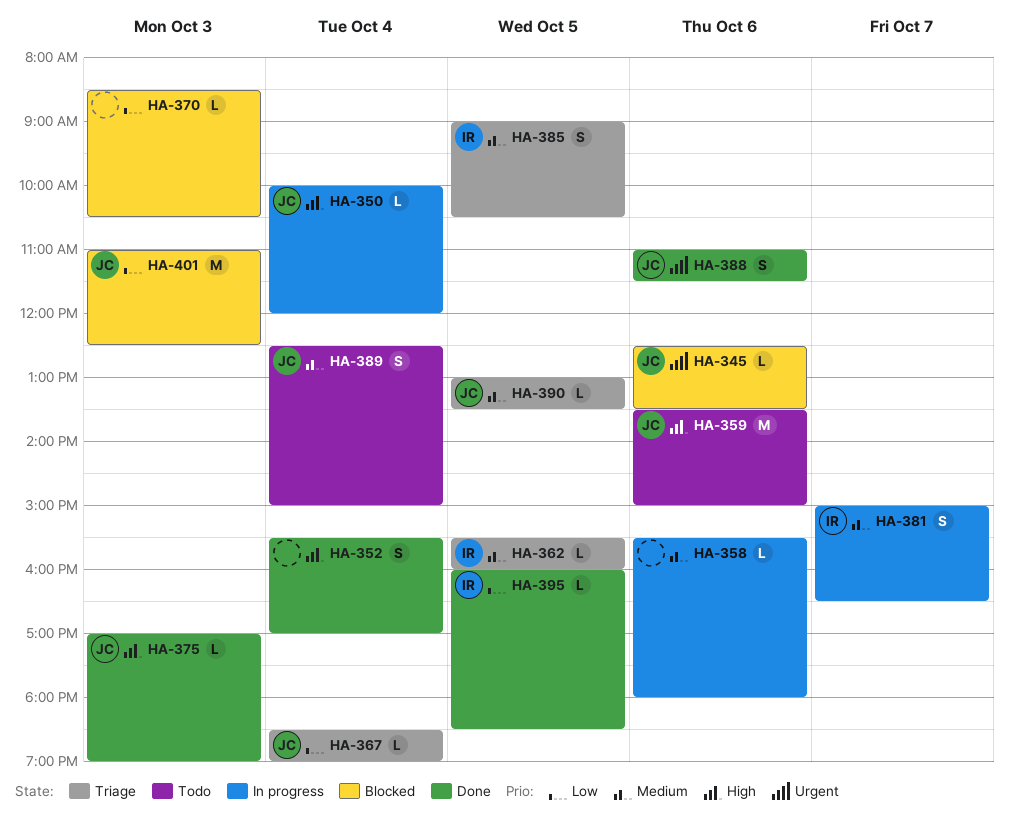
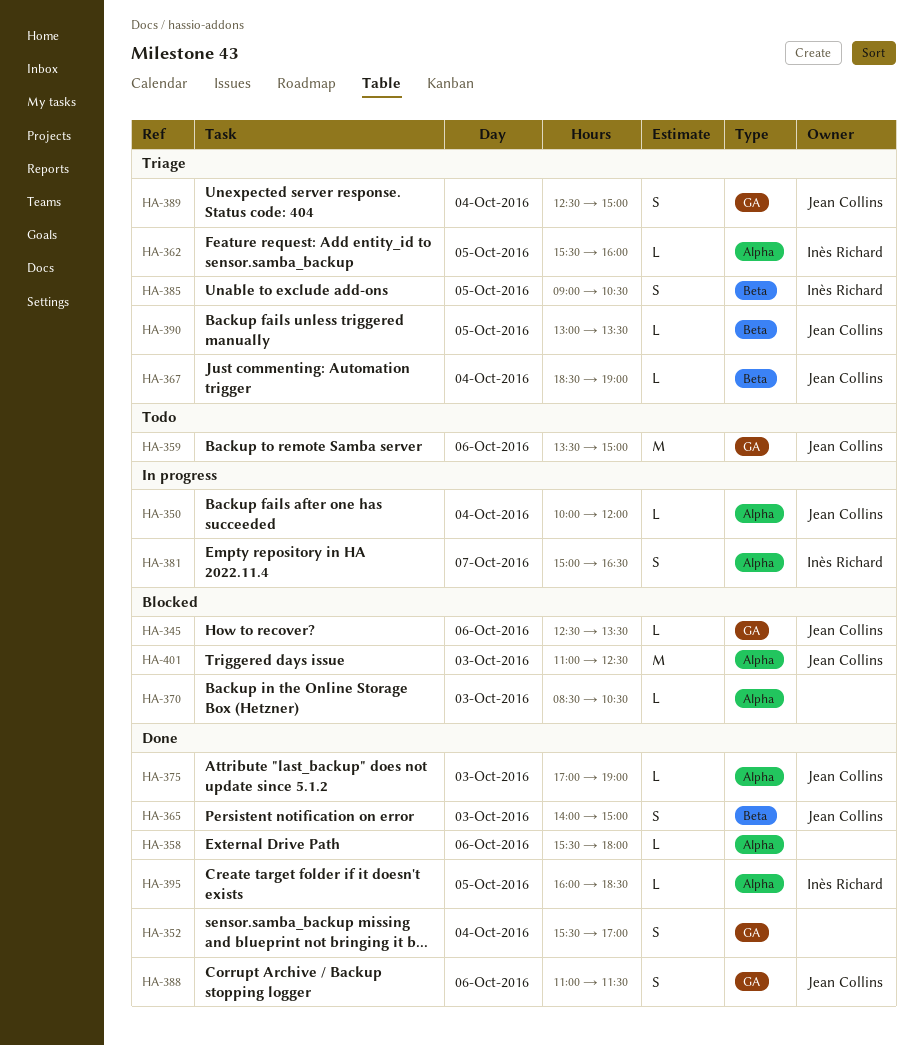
HA-358, status: In progress -> Done
HA-365: none -> present
HA-389, status: Todo -> Triage

